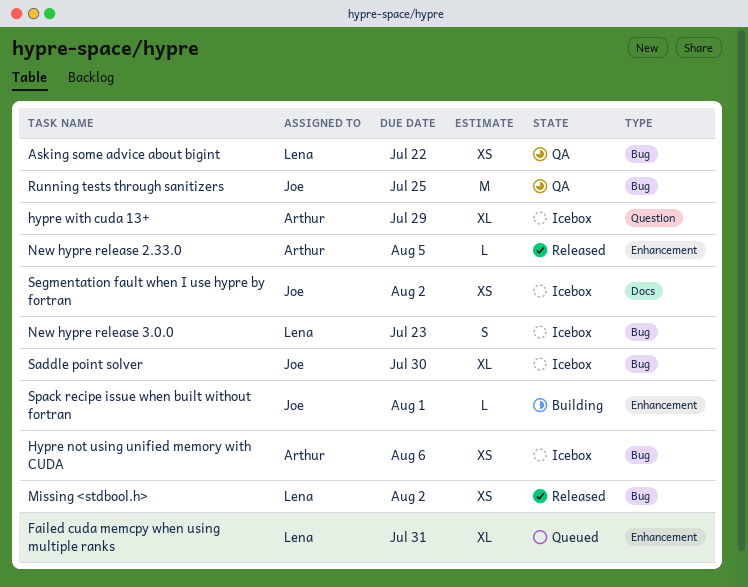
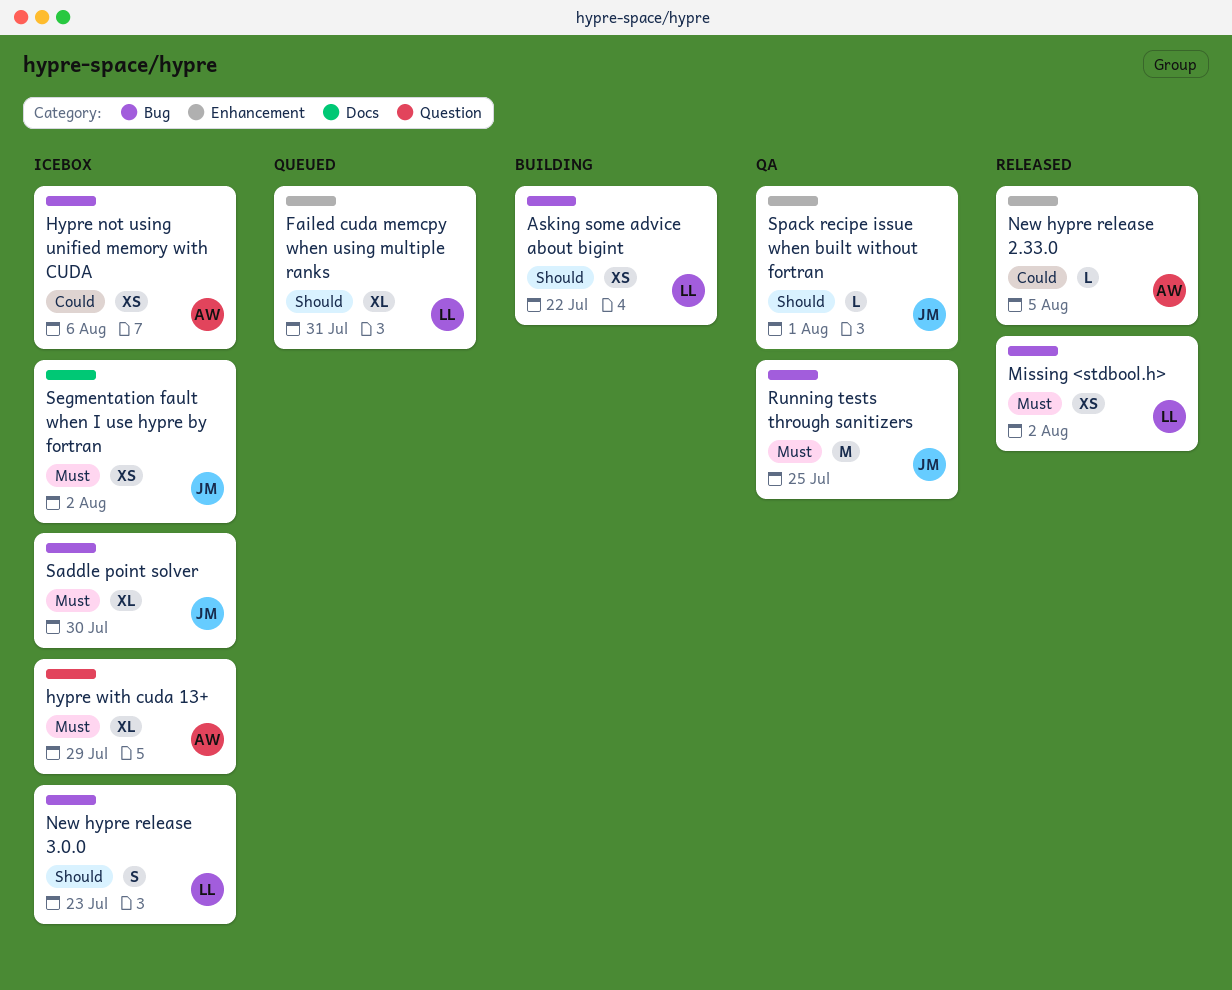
Asking some advice about bigint, status: QA -> Building
Spack recipe issue when built without fortran, status: Building -> QA

